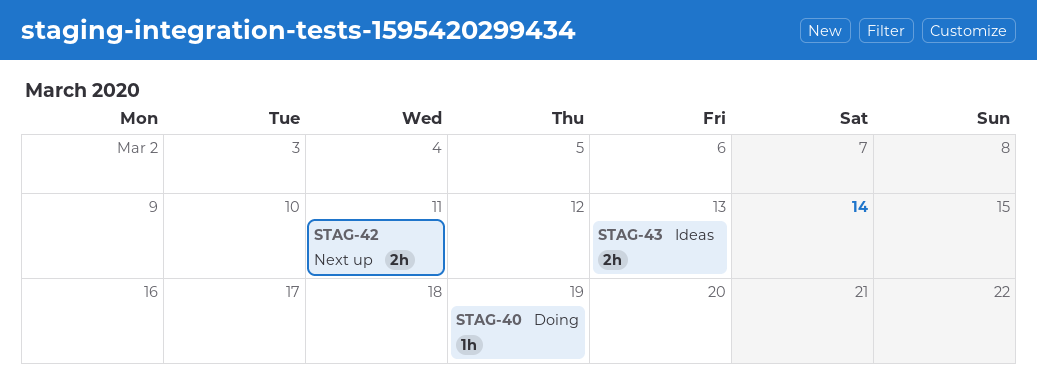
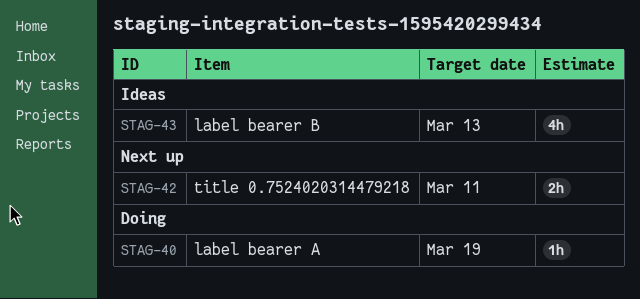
STAG-43, estimate: 2h -> 4h

